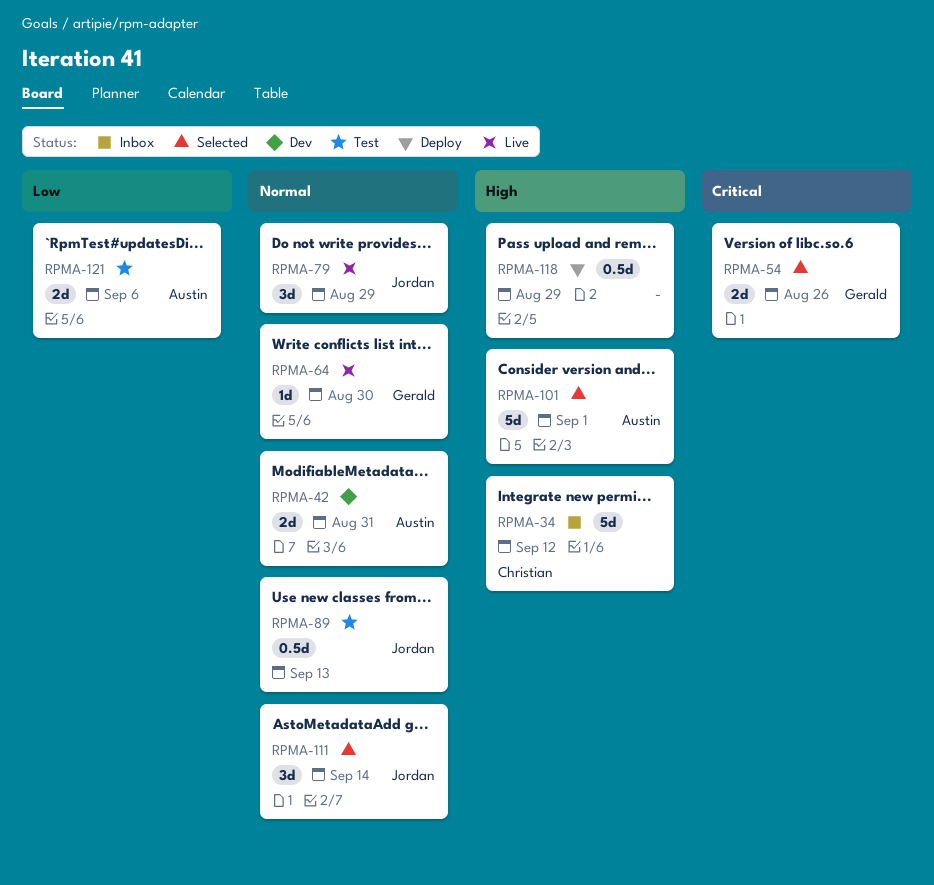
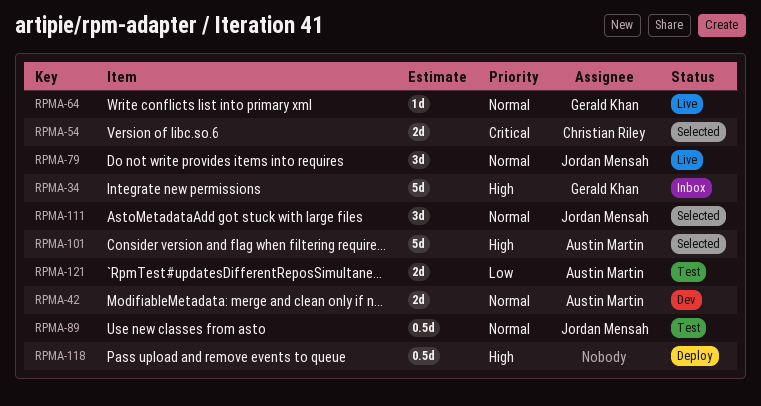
RPMA-34, owner: Christian Riley -> Gerald Khan
RPMA-54, owner: Gerald Khan -> Christian Riley

